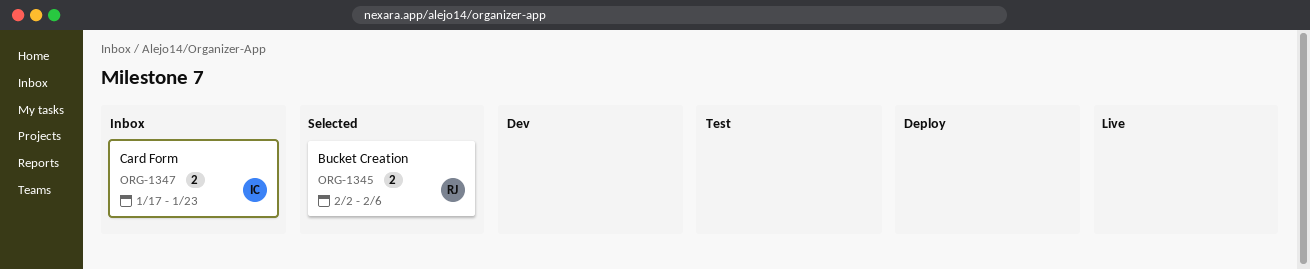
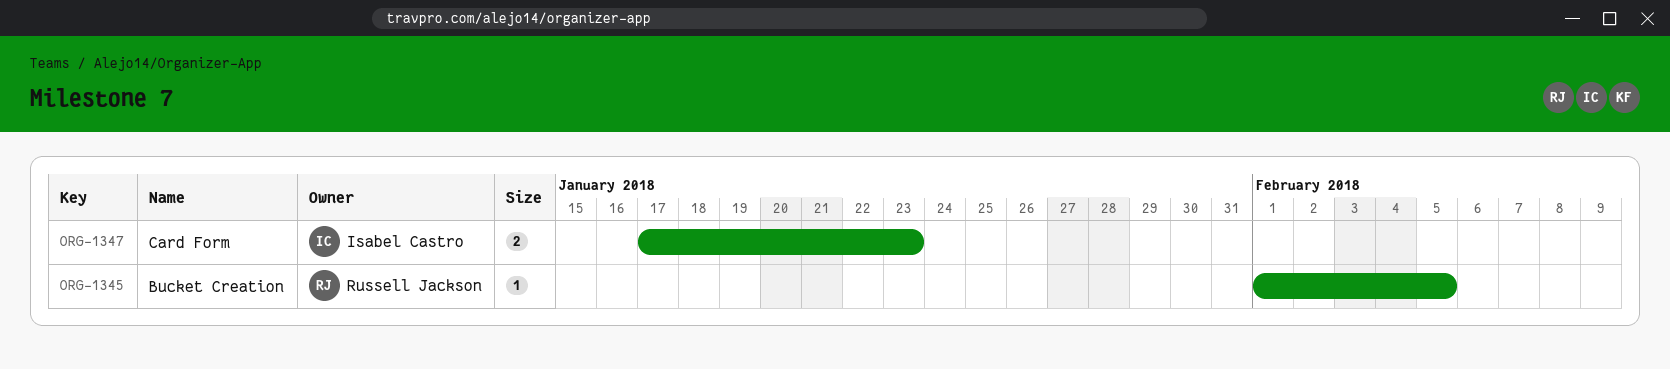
ORG-1345, estimate: 2 -> 1
ORG-1345, start: Feb 2 -> Feb 1
ORG-1345, due: Feb 6 -> Feb 5

